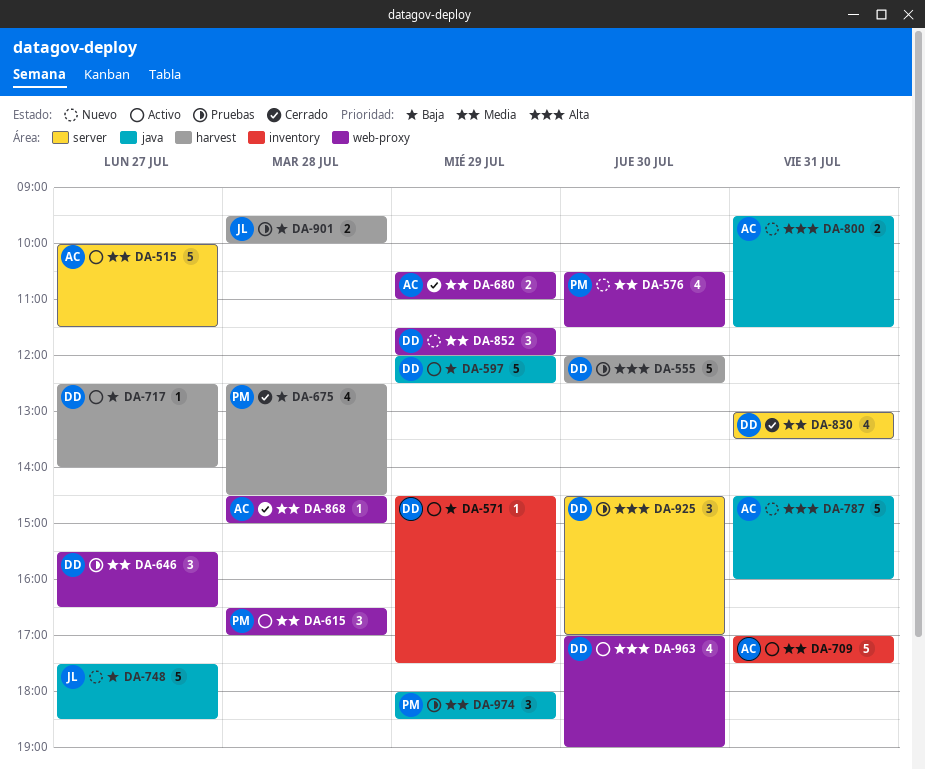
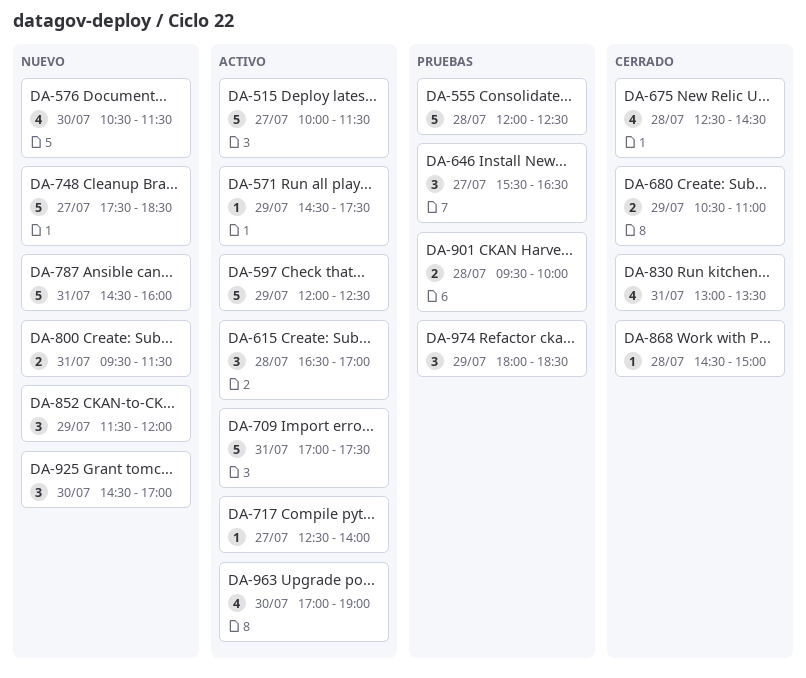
DA-555, day: Jul 30 -> Jul 28
DA-925, status: Pruebas -> Nuevo

